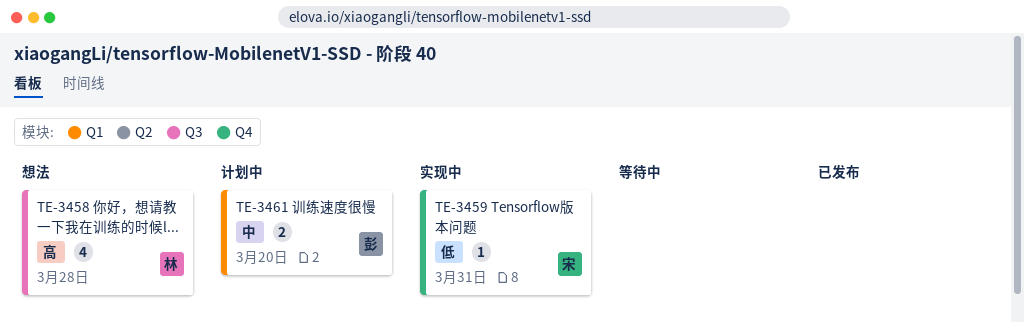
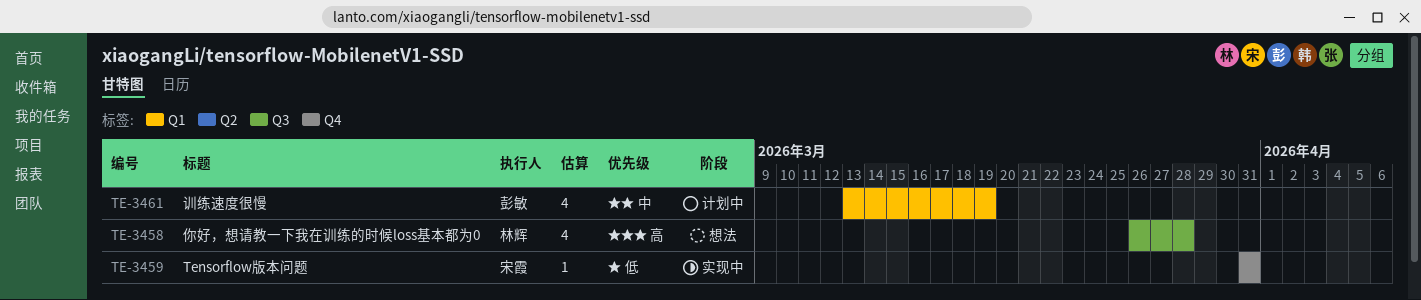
TE-3461, estimate: 2 -> 4
TE-3461, due: Mar 20 -> Mar 19

